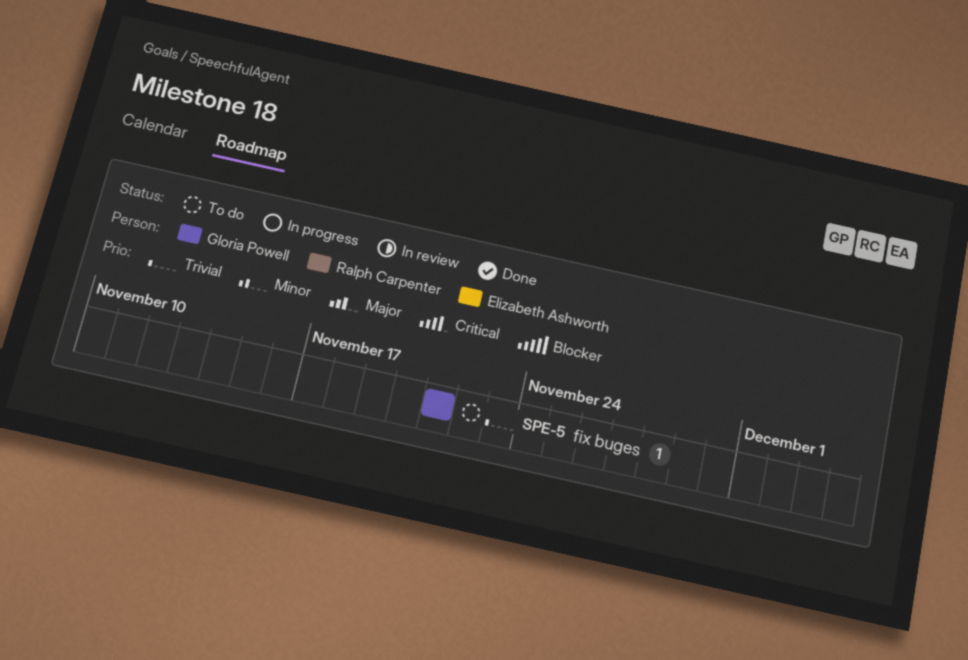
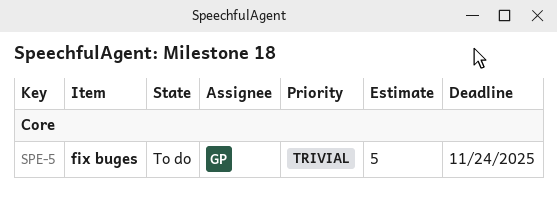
SPE-5, estimate: 1 -> 5
SPE-5, due: Nov 21 -> Nov 24

